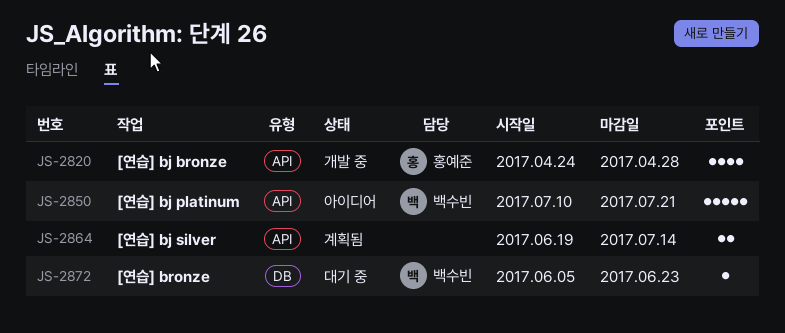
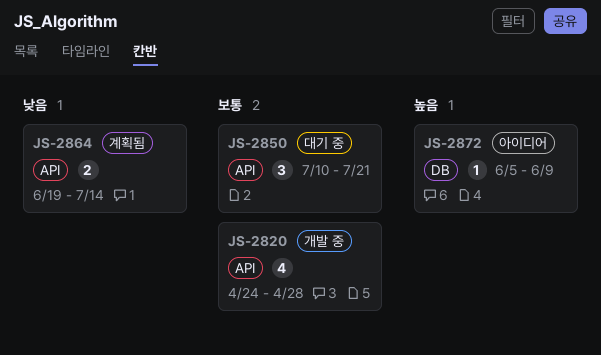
JS-2850, status: 아이디어 -> 대기 중
JS-2850, estimate: 5 -> 3
JS-2872, status: 대기 중 -> 아이디어
JS-2872, due: Jun 23 -> Jun 9

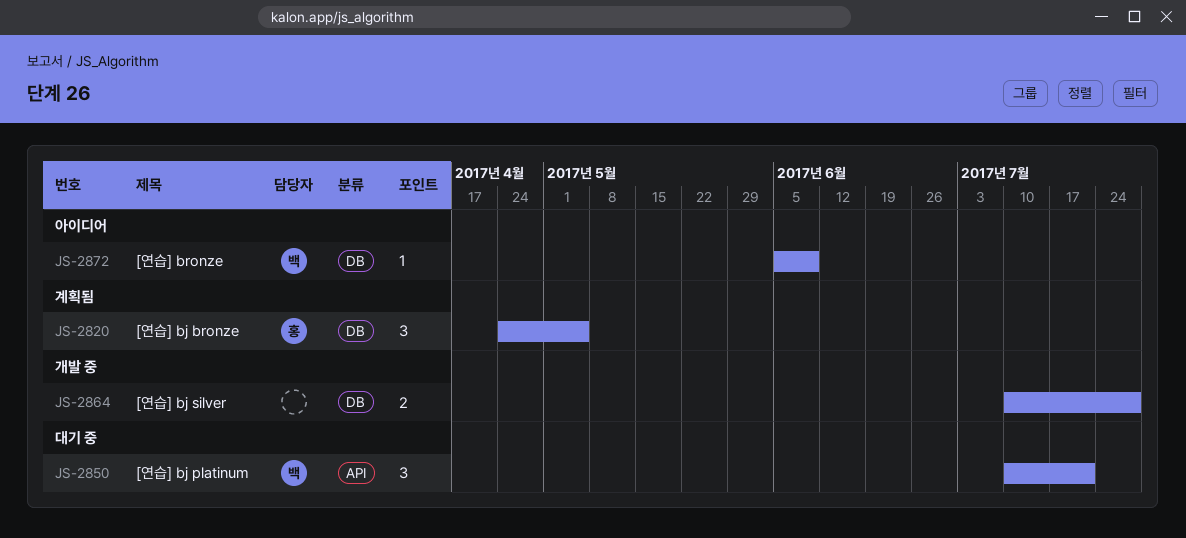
JS-2820, status: 개발 중 -> 계획됨
JS-2820, label: API -> DB
JS-2820, estimate: 4 -> 3
JS-2820, due: Apr 28 -> May 5
JS-2864, status: 계획됨 -> 개발 중
JS-2864, label: API -> DB
JS-2864, start: Jun 19 -> Jul 10
JS-2864, due: Jul 14 -> Jul 28

